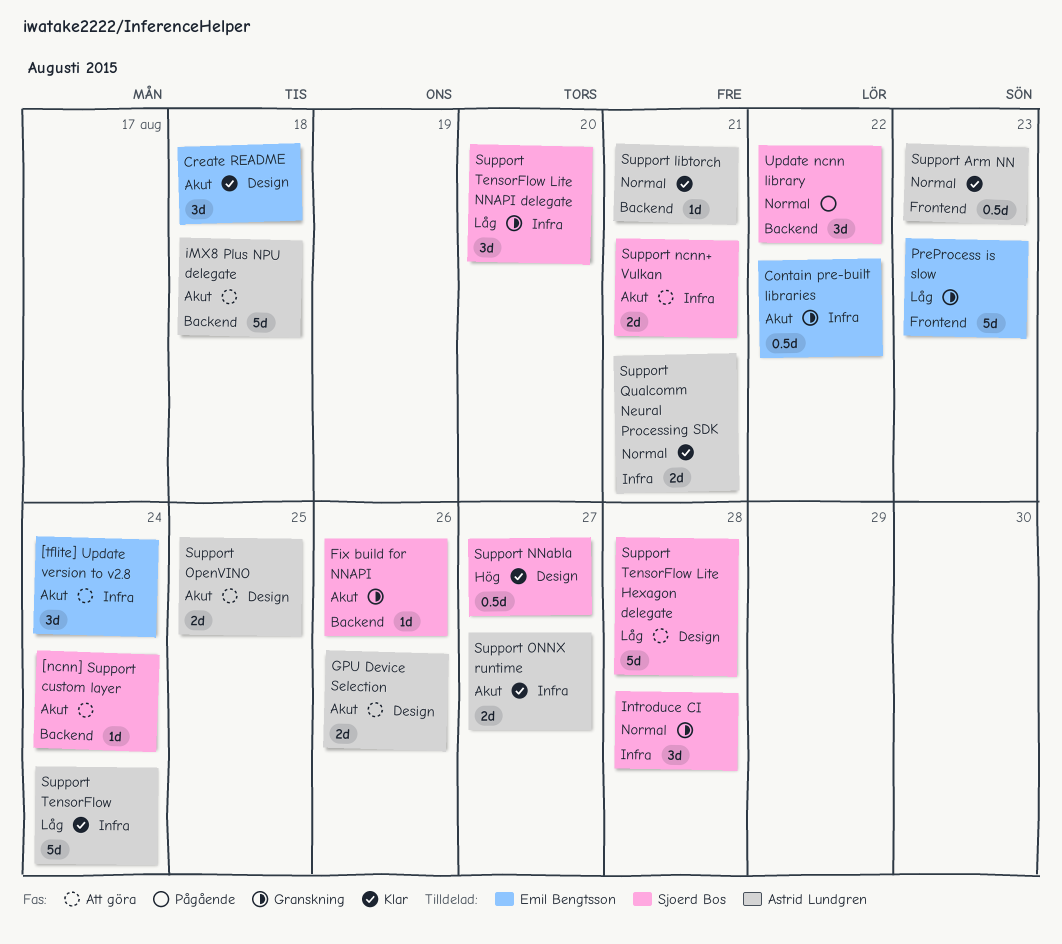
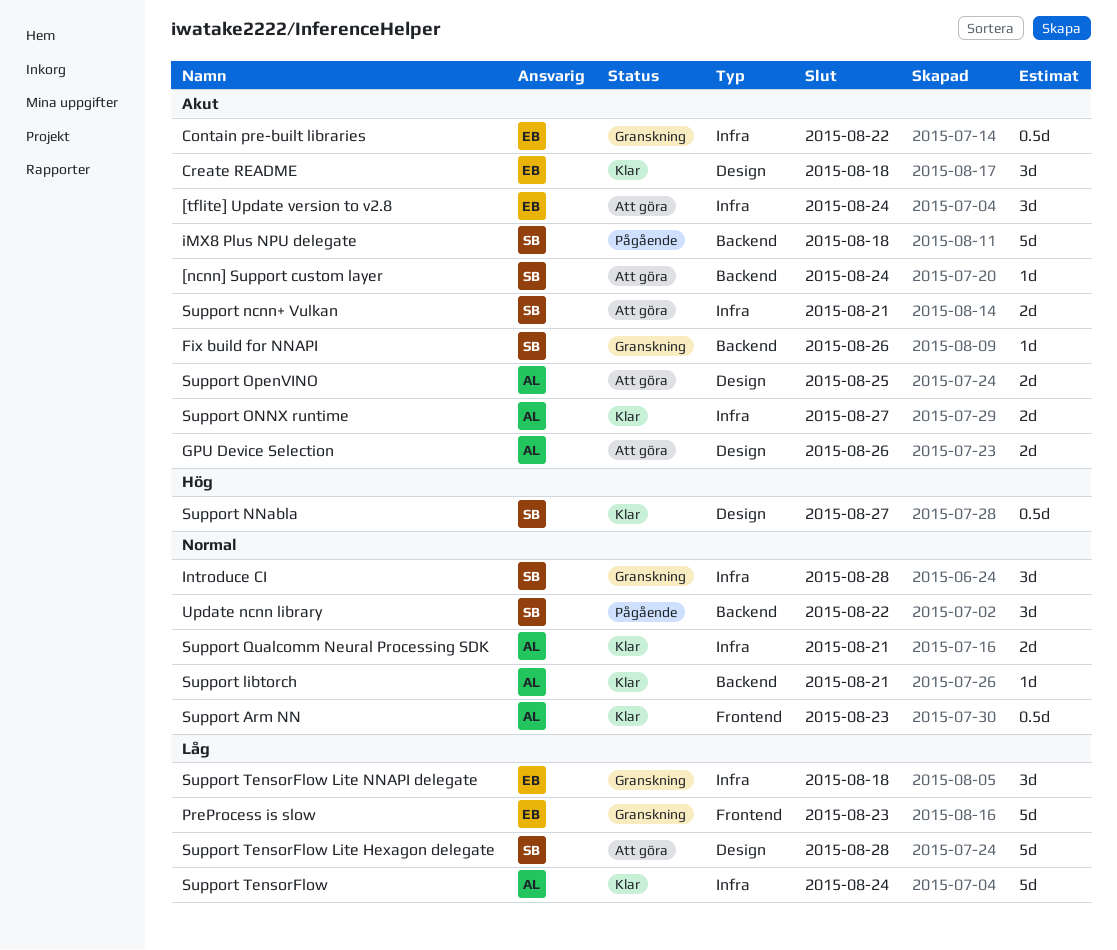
iMX8 Plus NPU delegate, status: Att göra -> Pågående
iMX8 Plus NPU delegate, owner: Astrid Lundgren -> Sjoerd Bos
Support TensorFlow Lite NNAPI delegate, owner: Sjoerd Bos -> Emil Bengtsson
Support TensorFlow Lite NNAPI delegate, due: Aug 20 -> Aug 18

